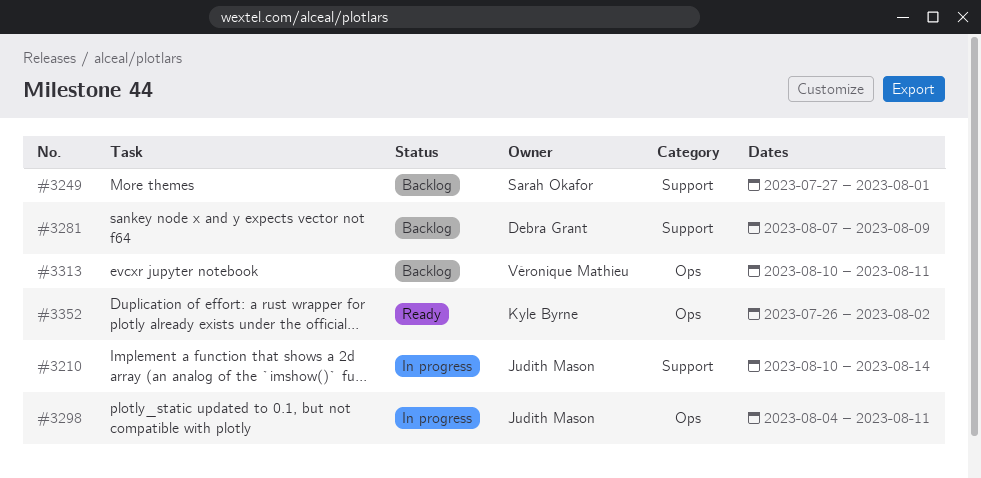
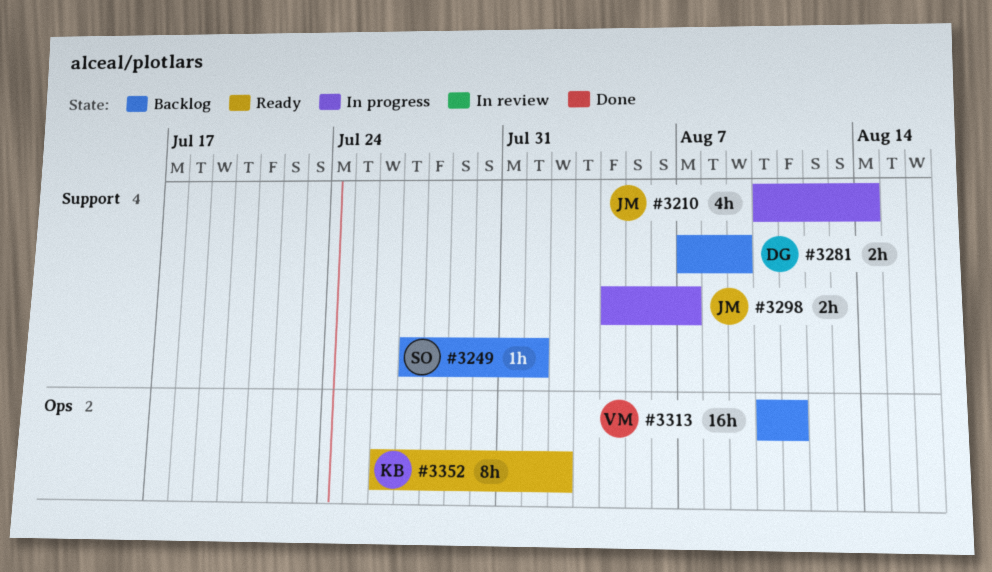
#3298, label: Ops -> Support
#3298, due: Aug 11 -> Aug 7

